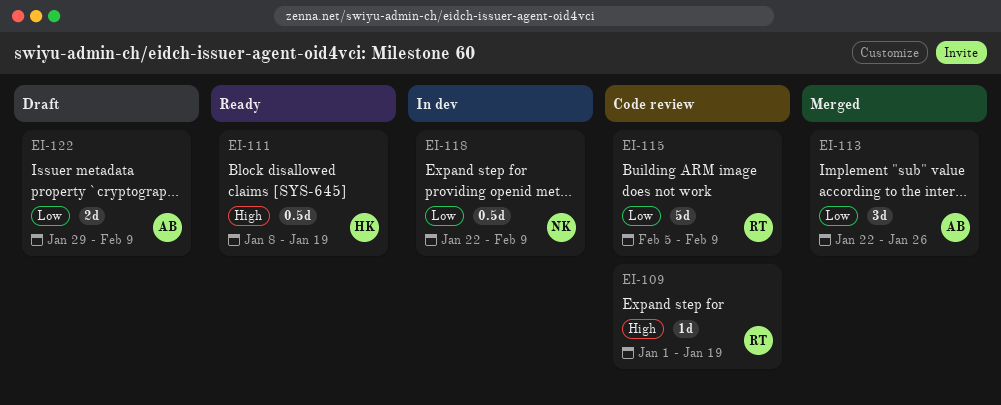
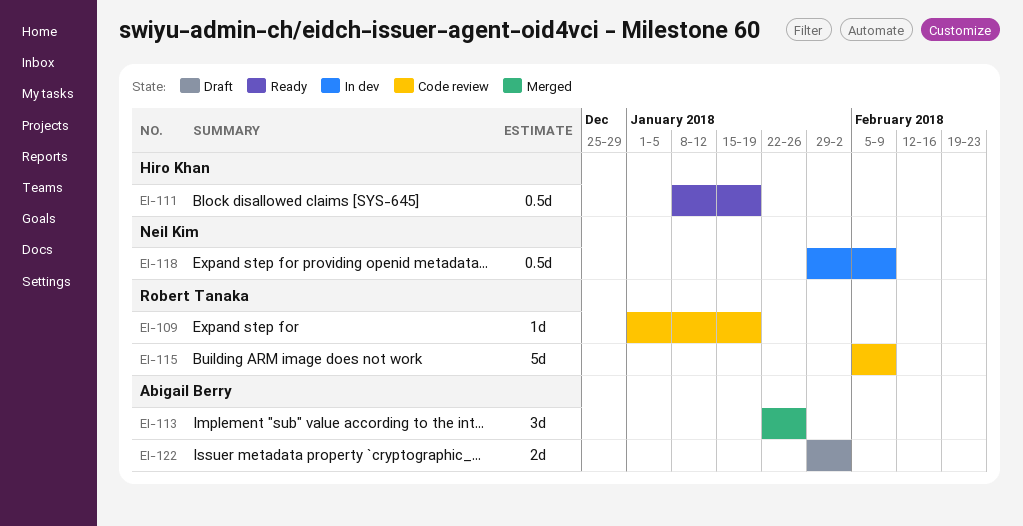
EI-118, start: Jan 22 -> Jan 29
EI-122, due: Feb 9 -> Feb 2

